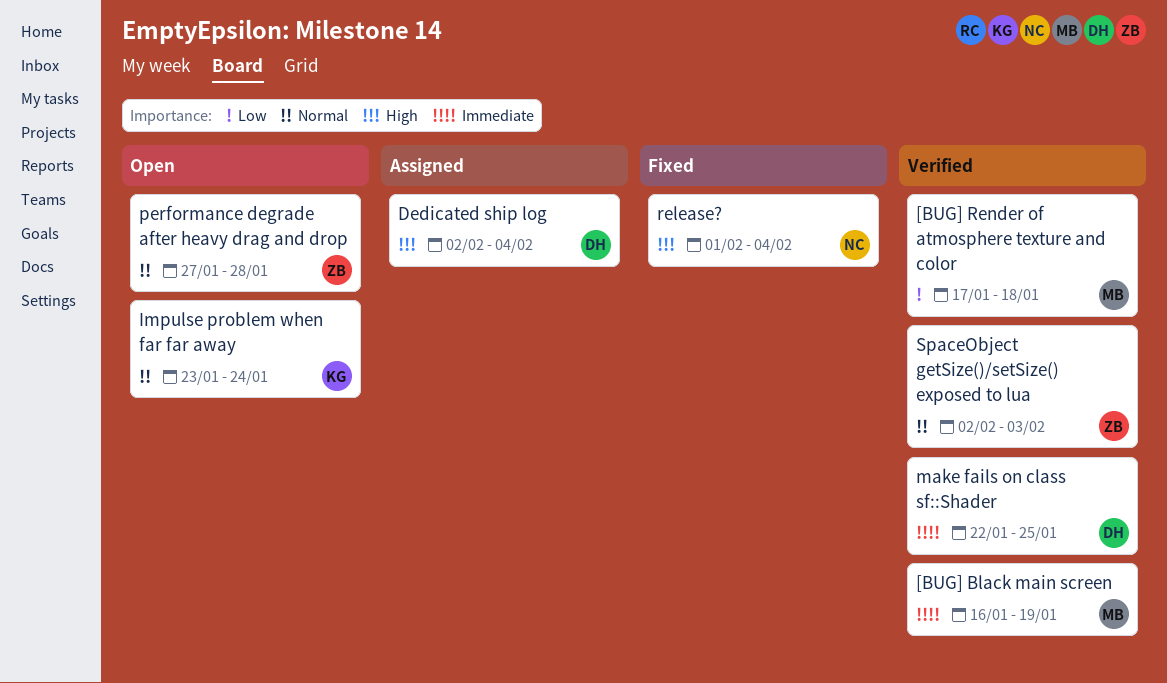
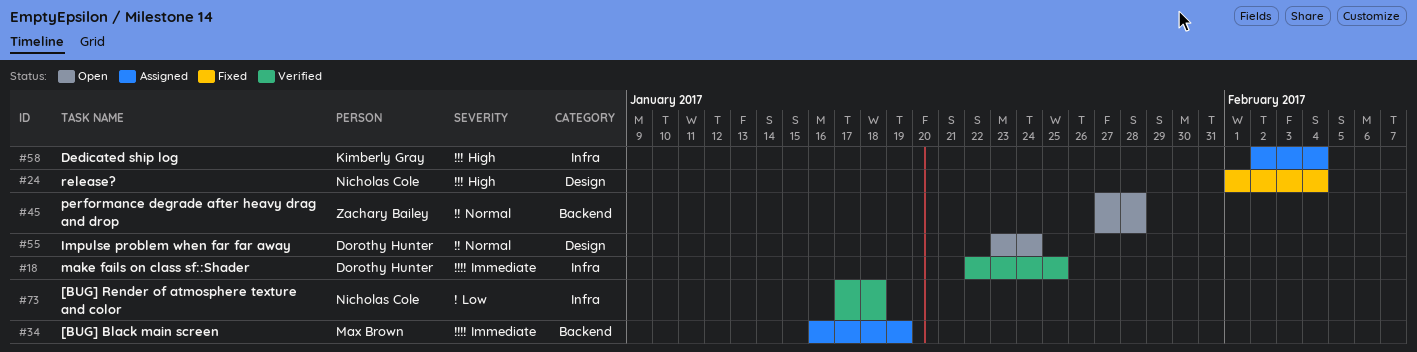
[BUG] Black main screen, status: Verified -> Assigned
[BUG] Render of atmosphere texture and color, owner: Max Brown -> Nicholas Cole
Dedicated ship log, owner: Dorothy Hunter -> Kimberly Gray
Impulse problem when far far away, owner: Kimberly Gray -> Dorothy Hunter
SpaceObject getSize()/setSize() exposed to lua: present -> none

